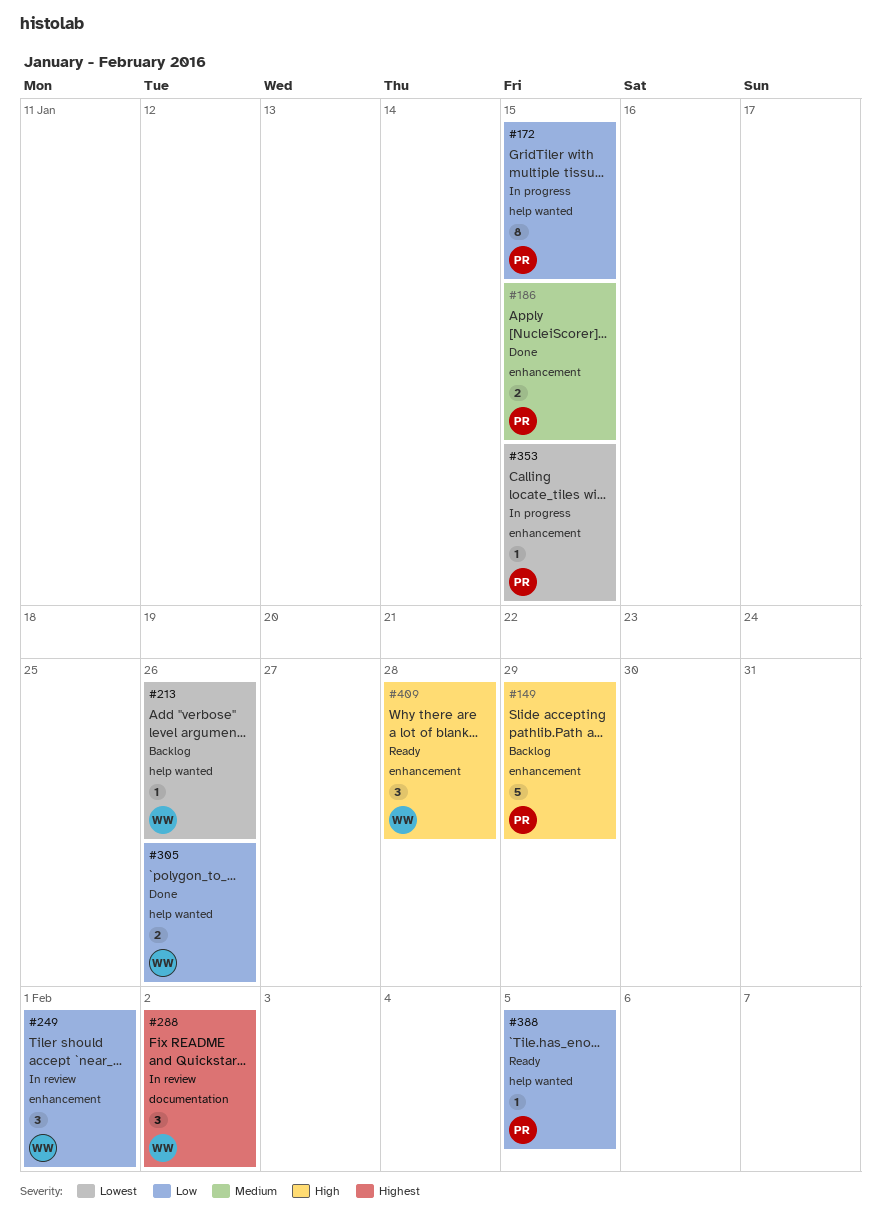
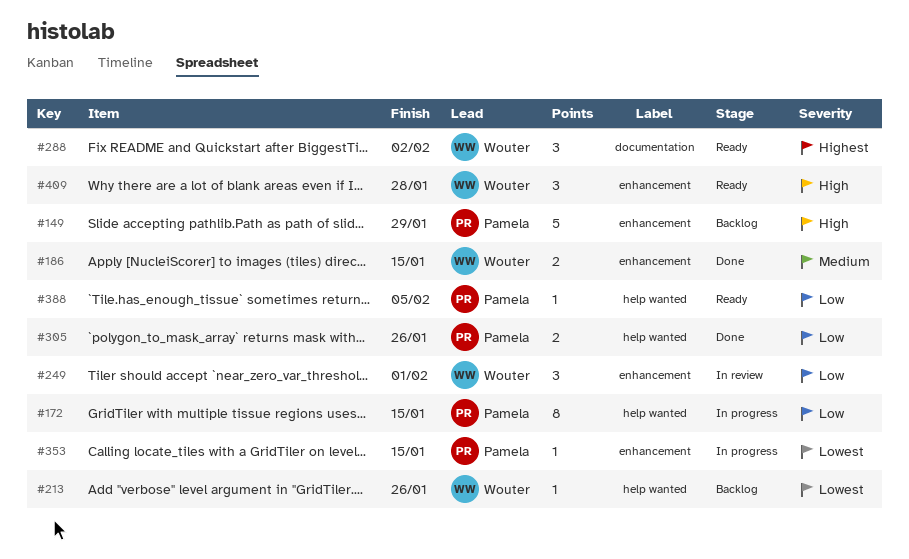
#186, owner: Pamela -> Wouter
#288, status: In review -> Ready
#305, owner: Wouter -> Pamela

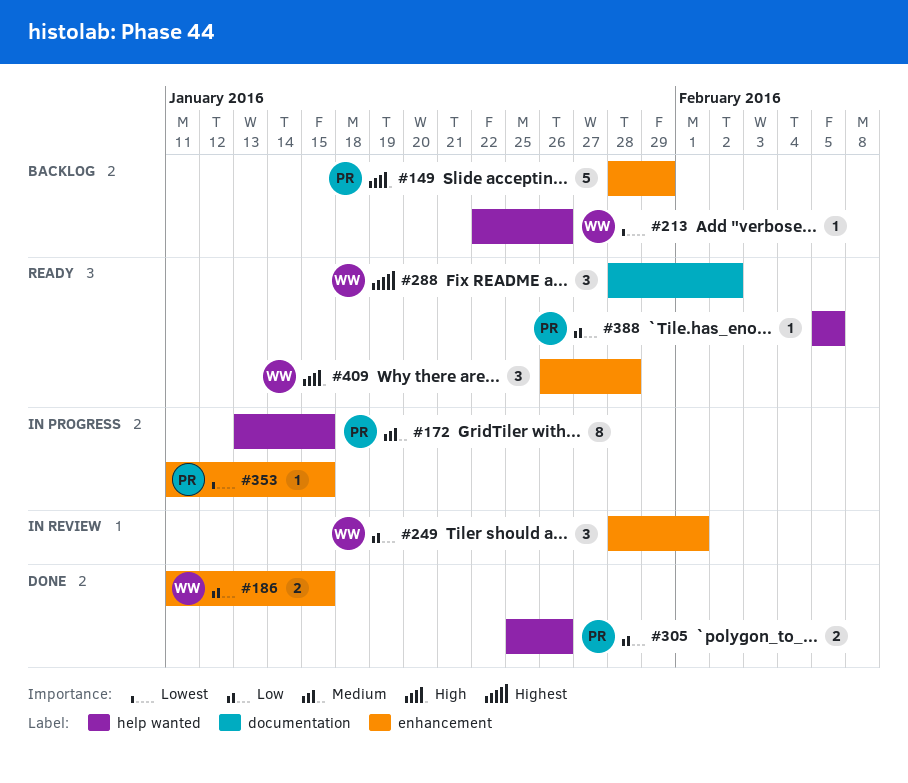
#172, priority: Low -> Medium
#186, priority: Medium -> Low

